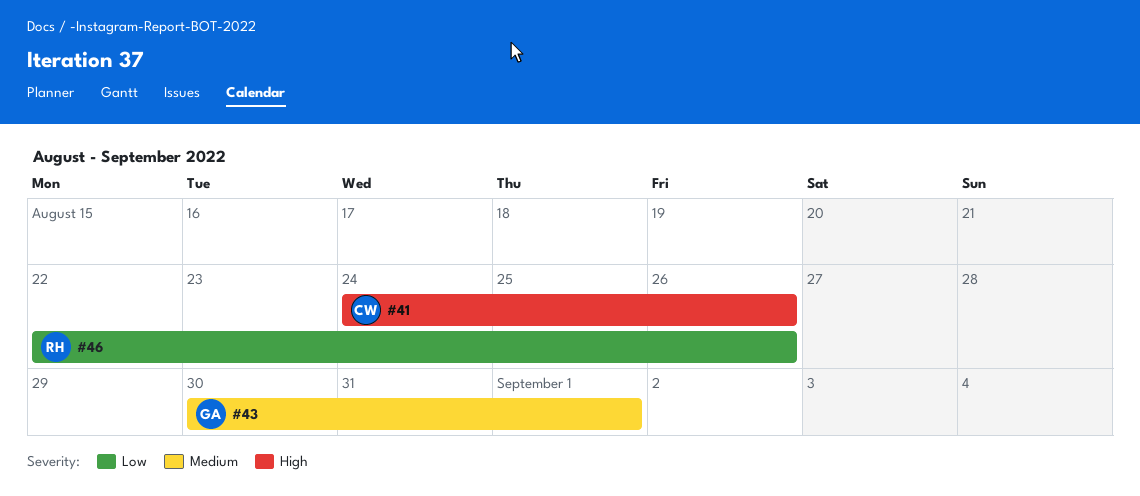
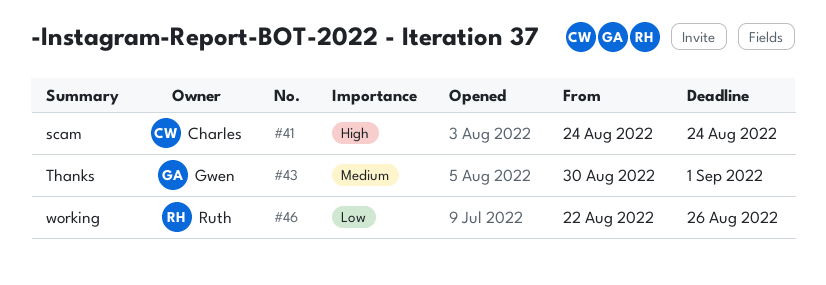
#41, due: Aug 26 -> Aug 24

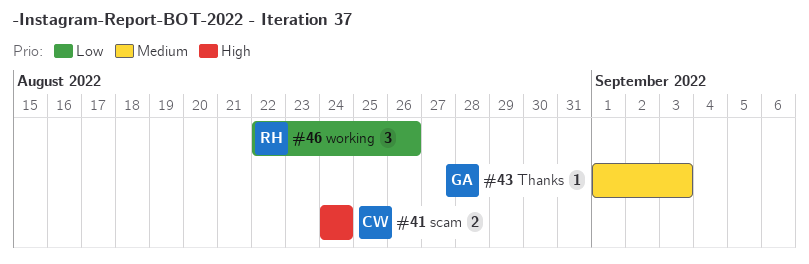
#43, start: Aug 30 -> Sep 1
#43, due: Sep 1 -> Sep 3

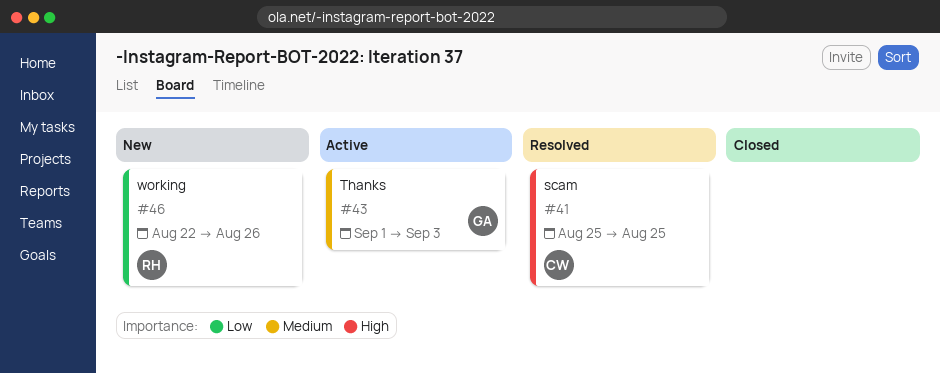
#41, start: Aug 24 -> Aug 25
#41, due: Aug 24 -> Aug 25

